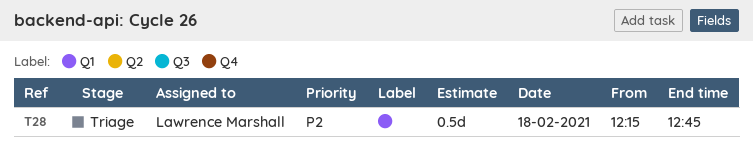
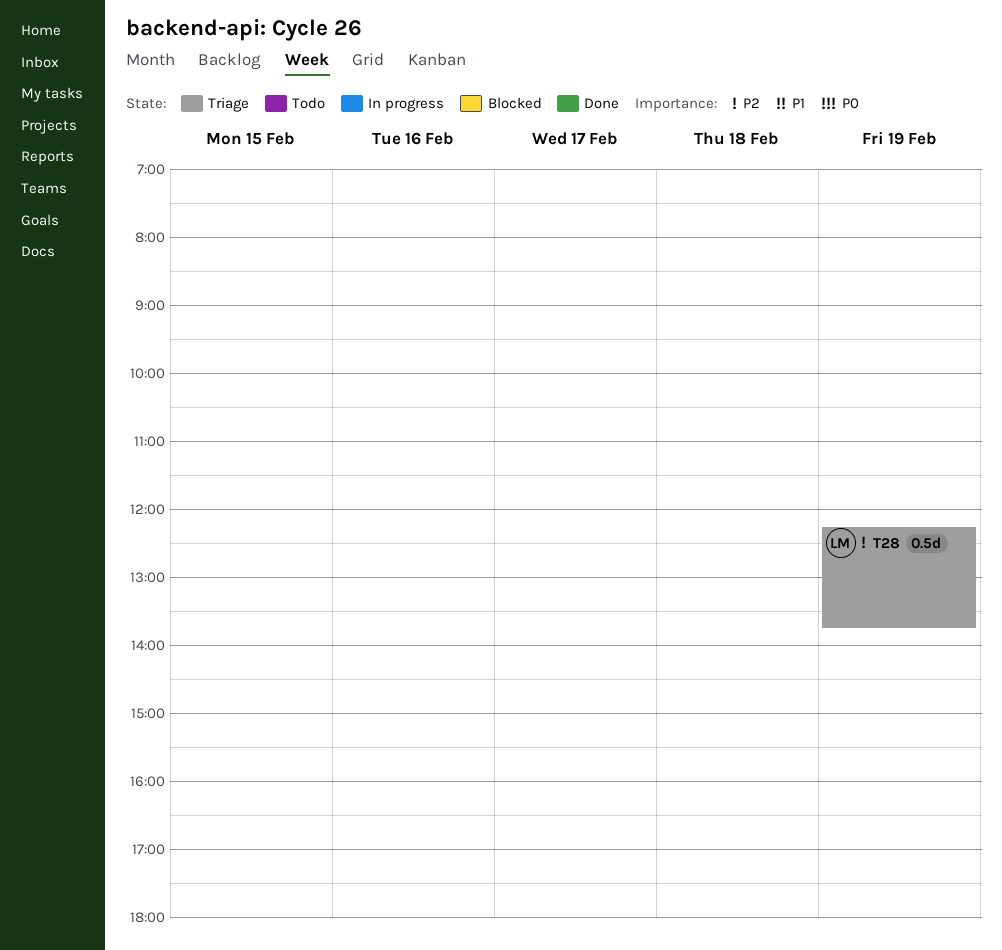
T28, day: Feb 18 -> Feb 19
T28, ends: 12:45 -> 13:45

